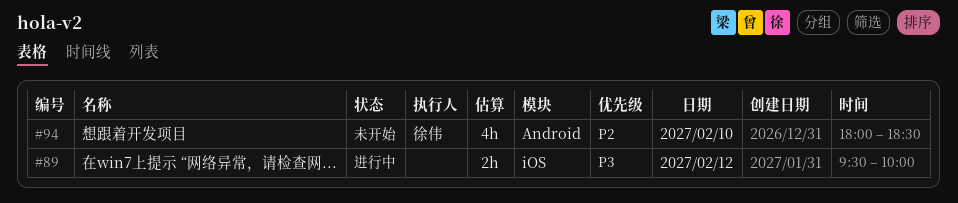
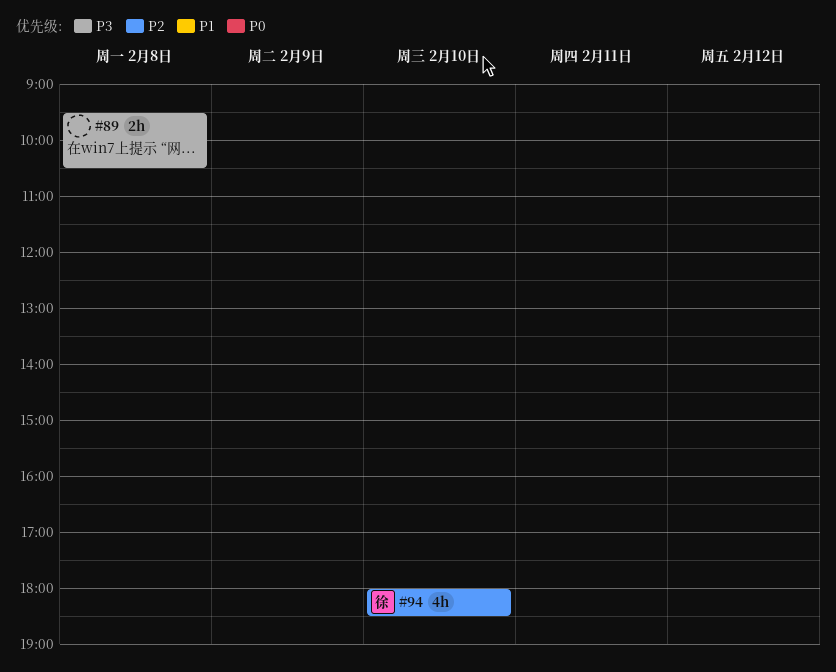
#89, day: Feb 12 -> Feb 8
#89, ends: 10:00 -> 10:30

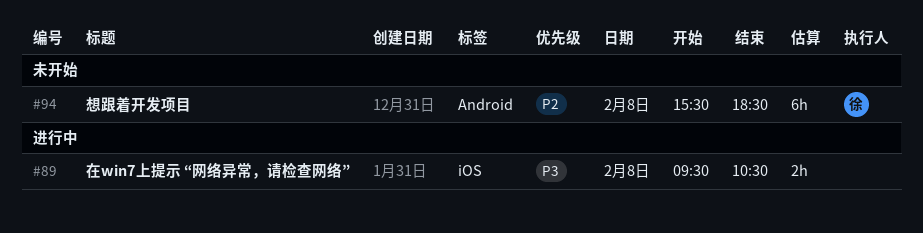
#94, estimate: 4h -> 6h
#94, day: Feb 10 -> Feb 8
#94, begins: 18:00 -> 15:30

